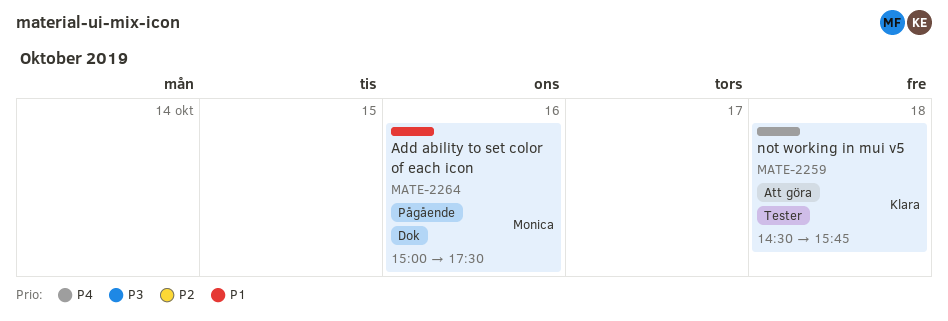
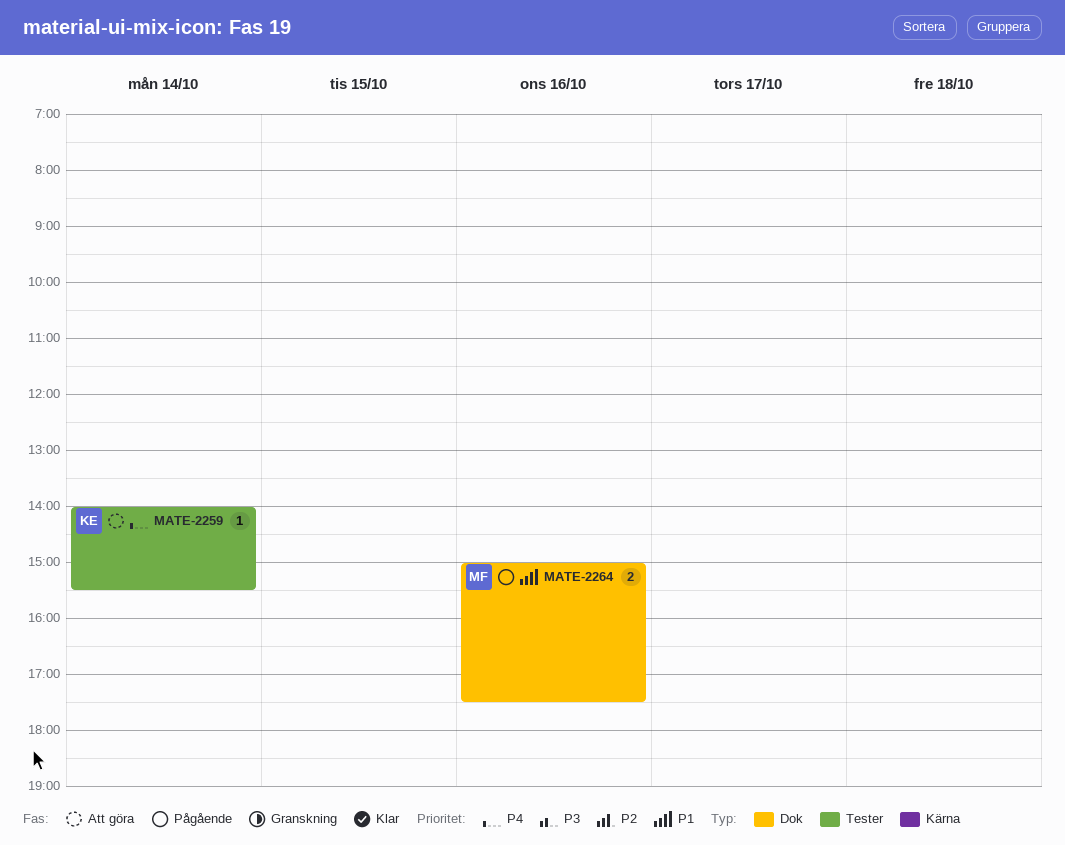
MATE-2259, day: Oct 18 -> Oct 14
MATE-2259, begins: 14:30 -> 14:00
MATE-2259, ends: 15:45 -> 15:30

